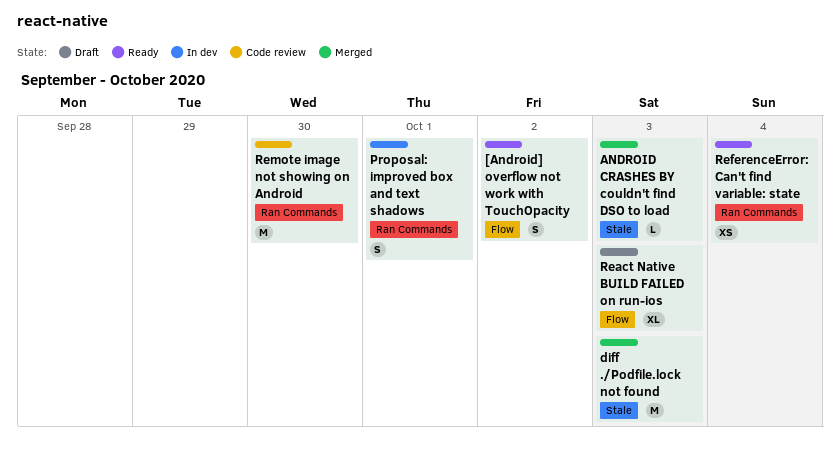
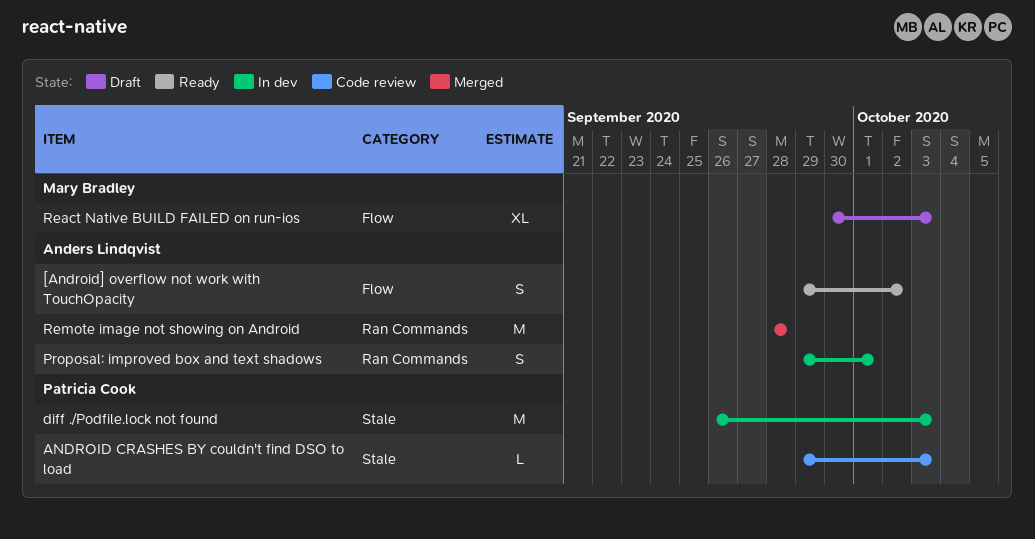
ANDROID CRASHES BY couldn't find DSO to load, status: Merged -> Code review
diff ./Podfile.lock not found, status: Merged -> In dev
ReferenceError: Can't find variable: state: present -> none
Remote image not showing on Android, status: Code review -> Merged
Remote image not showing on Android, due: Sep 30 -> Sep 28

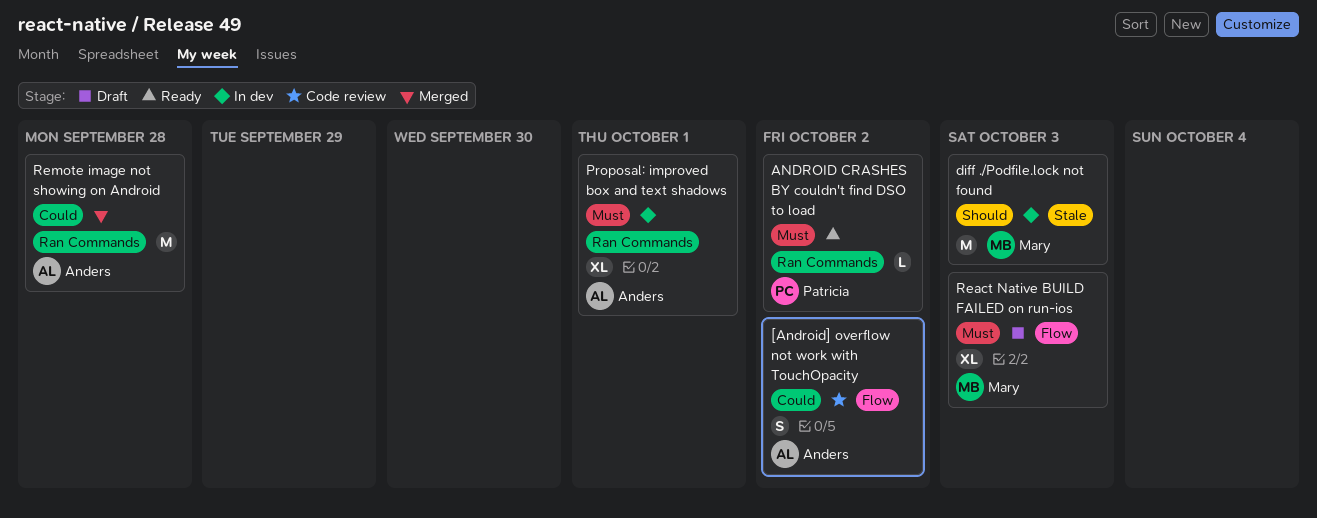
[Android] overflow not work with TouchOpacity, status: Ready -> Code review
ANDROID CRASHES BY couldn't find DSO to load, status: Code review -> Ready
ANDROID CRASHES BY couldn't find DSO to load, label: Stale -> Ran Commands
ANDROID CRASHES BY couldn't find DSO to load, due: Oct 3 -> Oct 2
diff ./Podfile.lock not found, owner: Patricia Cook -> Mary Bradley
Proposal: improved box and text shadows, estimate: S -> XL

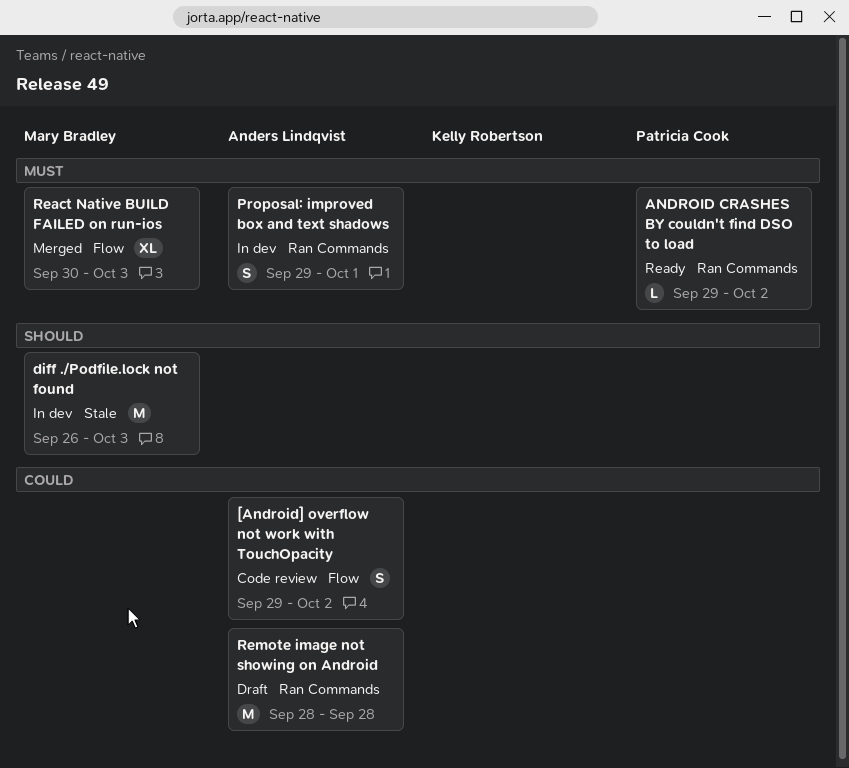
Proposal: improved box and text shadows, estimate: XL -> S
React Native BUILD FAILED on run-ios, status: Draft -> Merged
Remote image not showing on Android, status: Merged -> Draft

